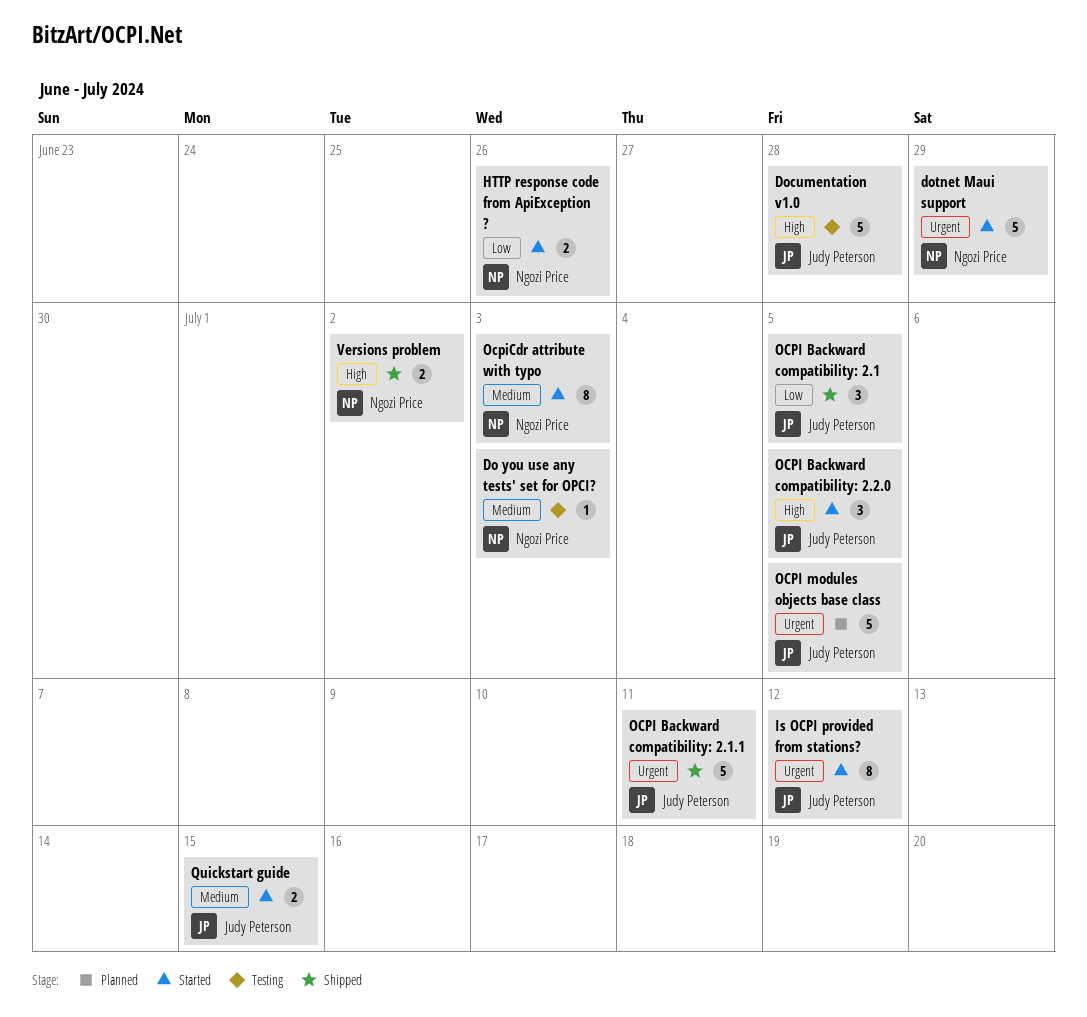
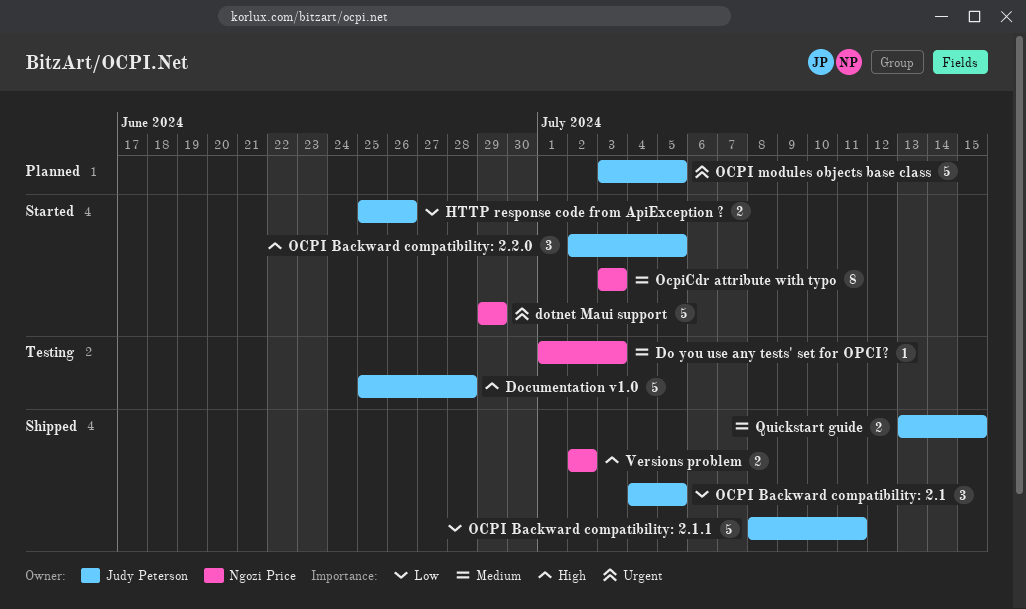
HTTP response code from ApiException ?, owner: Ngozi Price -> Judy Peterson
Is OCPI provided from stations?: present -> none
OCPI Backward compatibility: 2.1.1, priority: Urgent -> Low
Quickstart guide, status: Started -> Shipped

